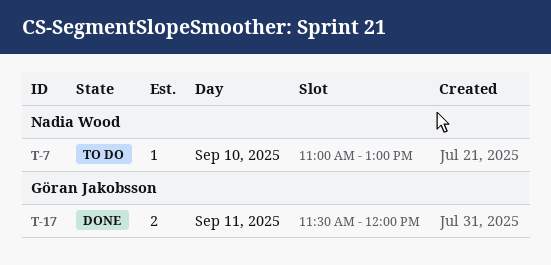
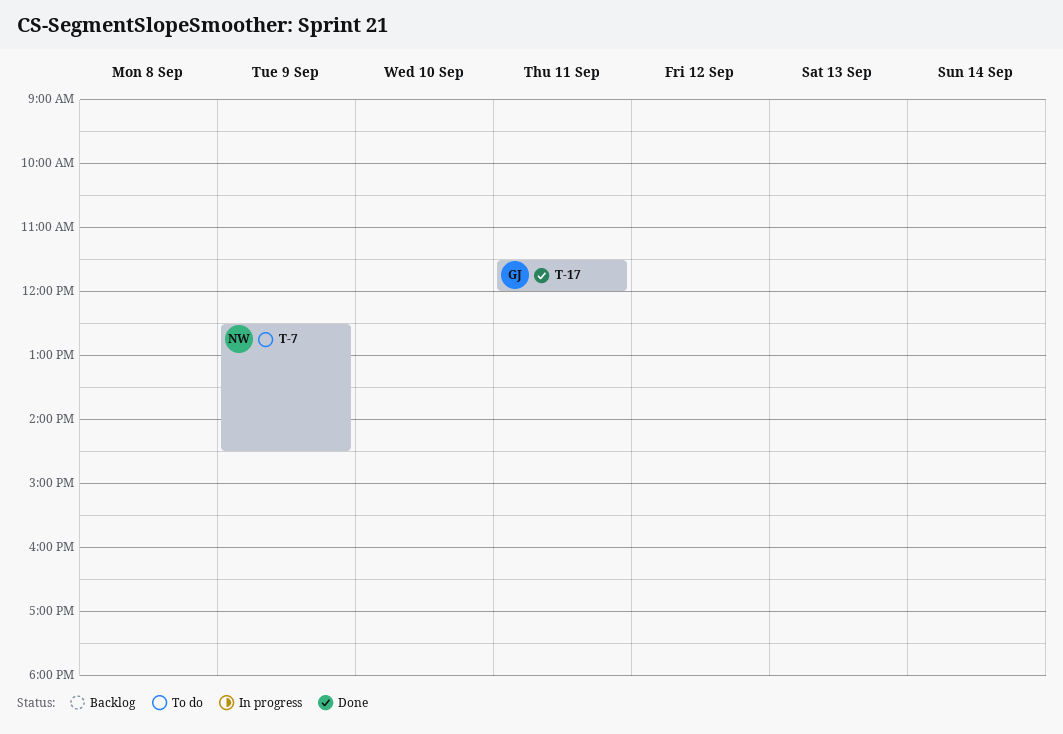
T-7, day: Sep 10 -> Sep 9
T-7, begins: 11:00 -> 12:30
T-7, ends: 13:00 -> 14:30

